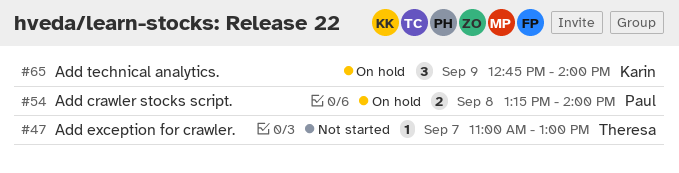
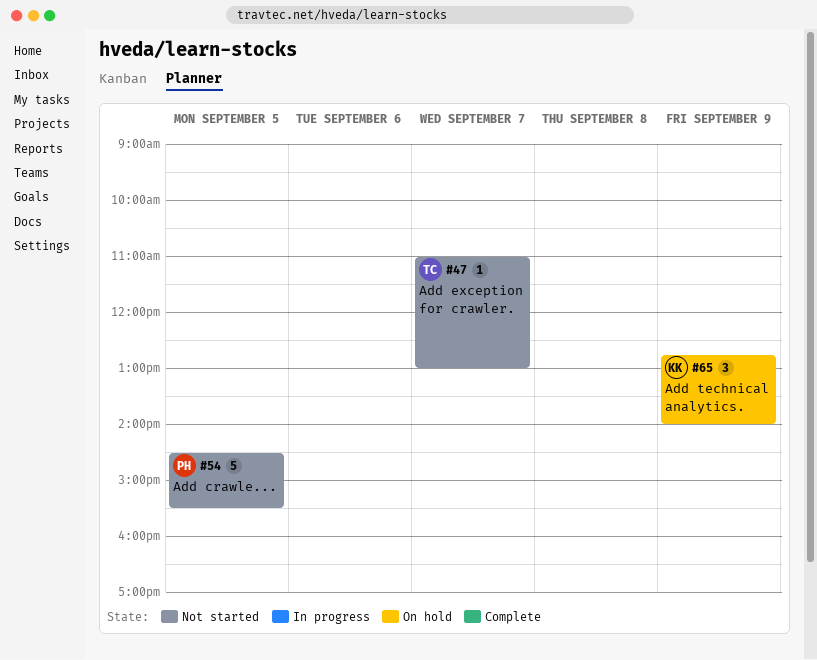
#54, status: On hold -> Not started
#54, estimate: 2 -> 5
#54, day: Sep 8 -> Sep 5
#54, begins: 13:15 -> 14:30
#54, ends: 14:00 -> 15:30

